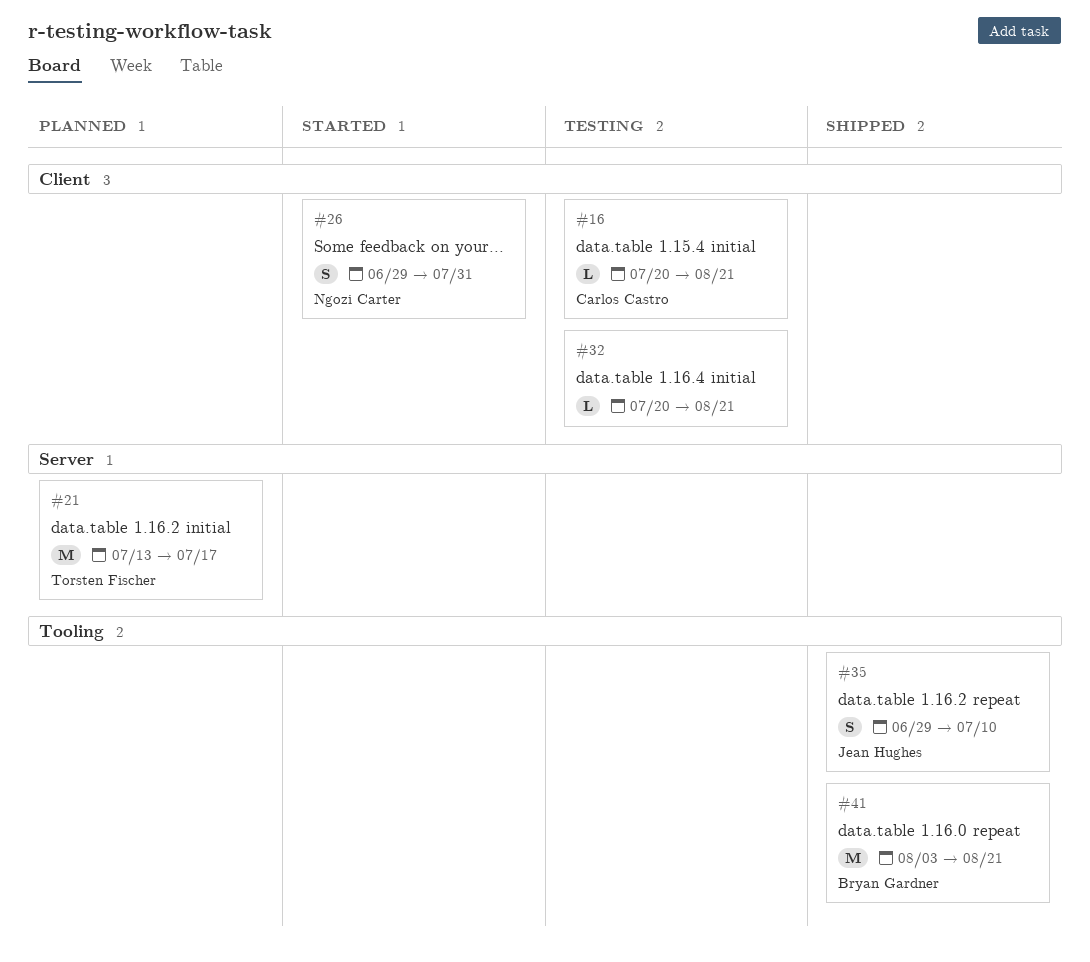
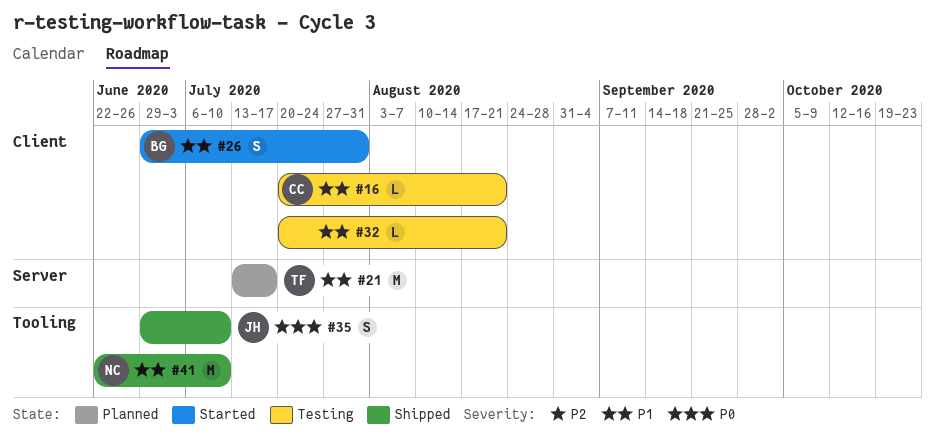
#26, owner: Ngozi Carter -> Bryan Gardner
#41, owner: Bryan Gardner -> Ngozi Carter
#41, start: Aug 3 -> Jun 22
#41, due: Aug 21 -> Jul 10

